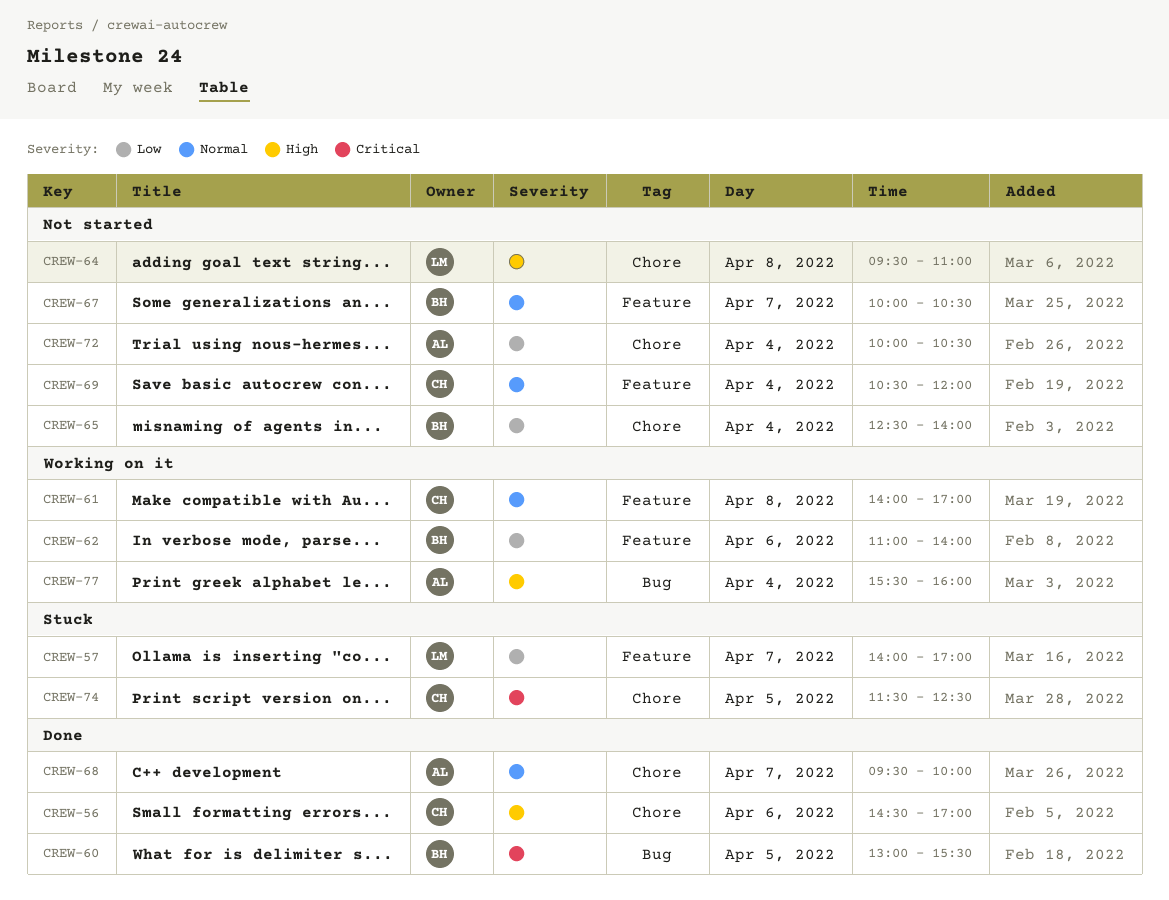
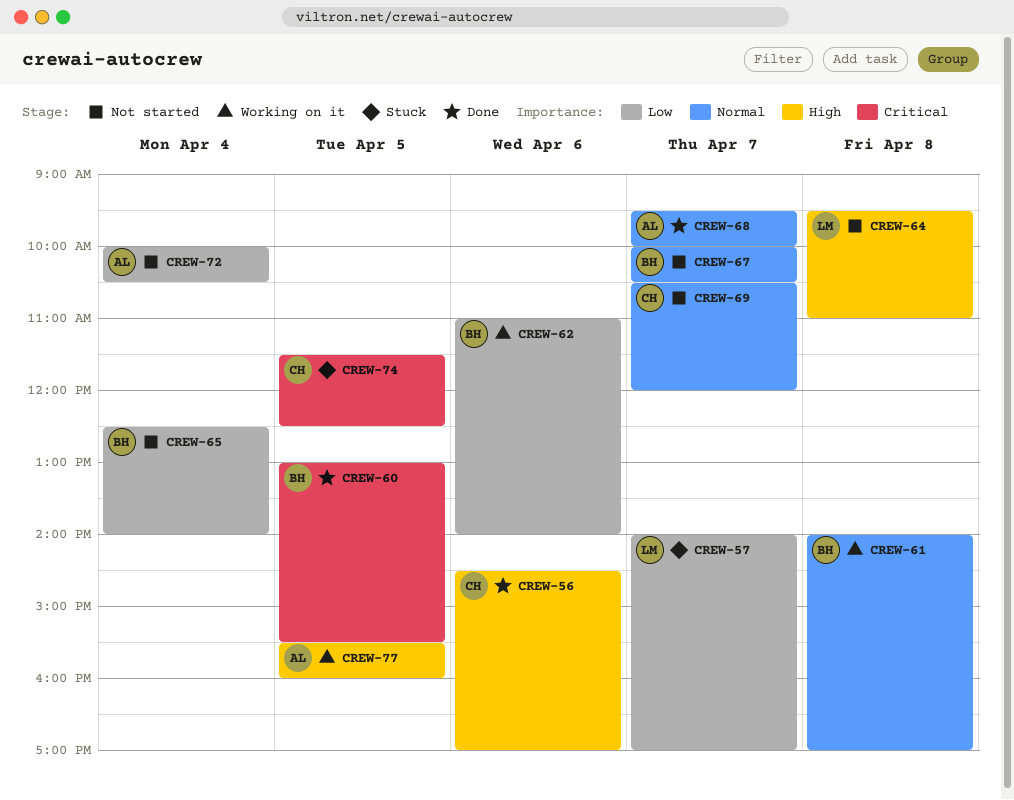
CREW-61, owner: CH -> BH
CREW-69, day: Apr 4 -> Apr 7
CREW-77, day: Apr 4 -> Apr 5

